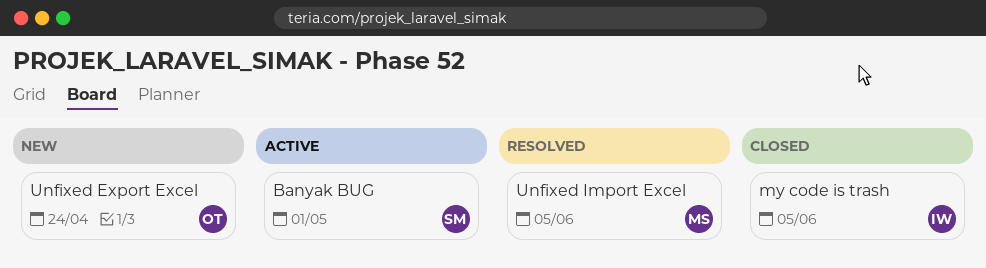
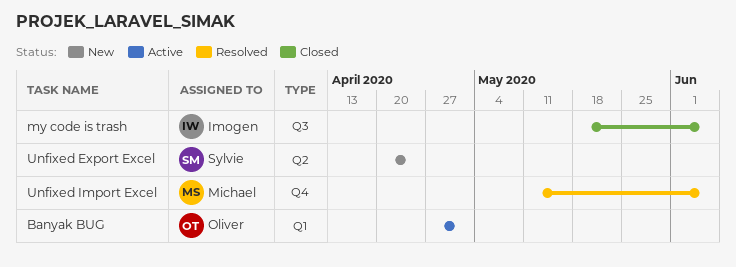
Banyak BUG, owner: Sylvie -> Oliver
Unfixed Export Excel, owner: Oliver -> Sylvie

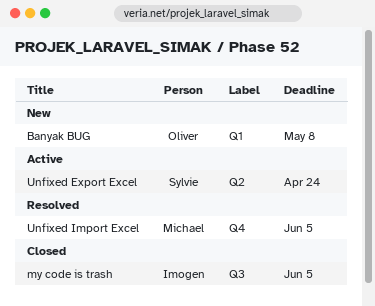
Banyak BUG, status: Active -> New
Banyak BUG, due: May 1 -> May 8
Unfixed Export Excel, status: New -> Active

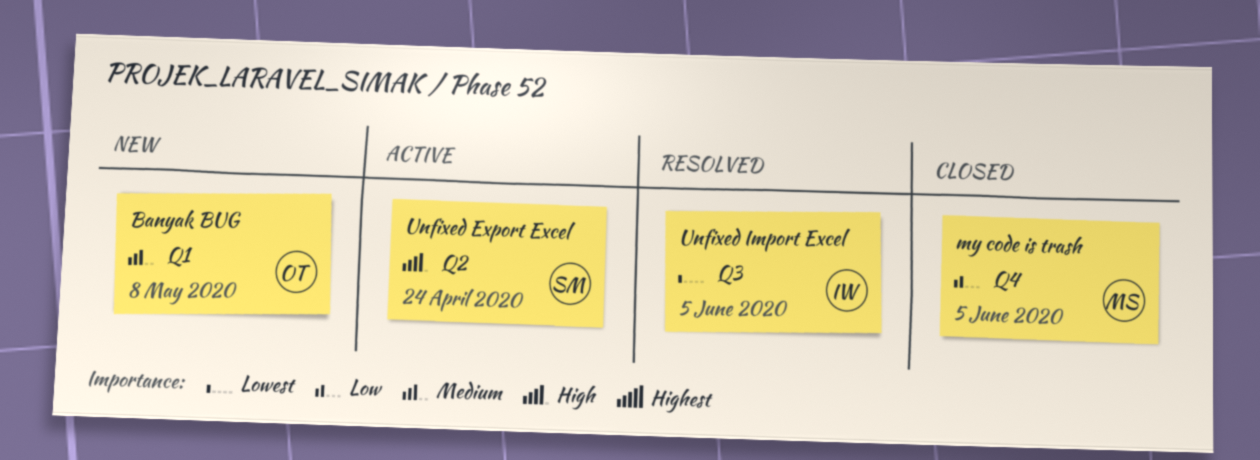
my code is trash, owner: Imogen -> Michael
my code is trash, label: Q3 -> Q4
Unfixed Import Excel, owner: Michael -> Imogen
Unfixed Import Excel, label: Q4 -> Q3

